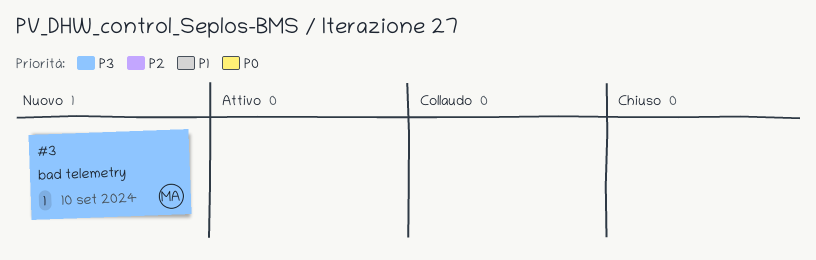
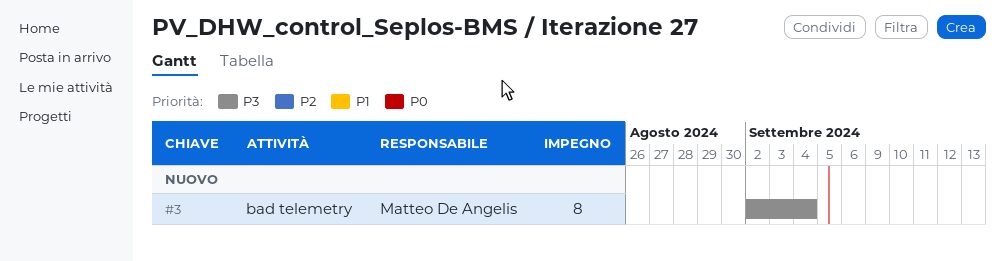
#3, estimate: 1 -> 8
#3, due: Sep 10 -> Sep 4

